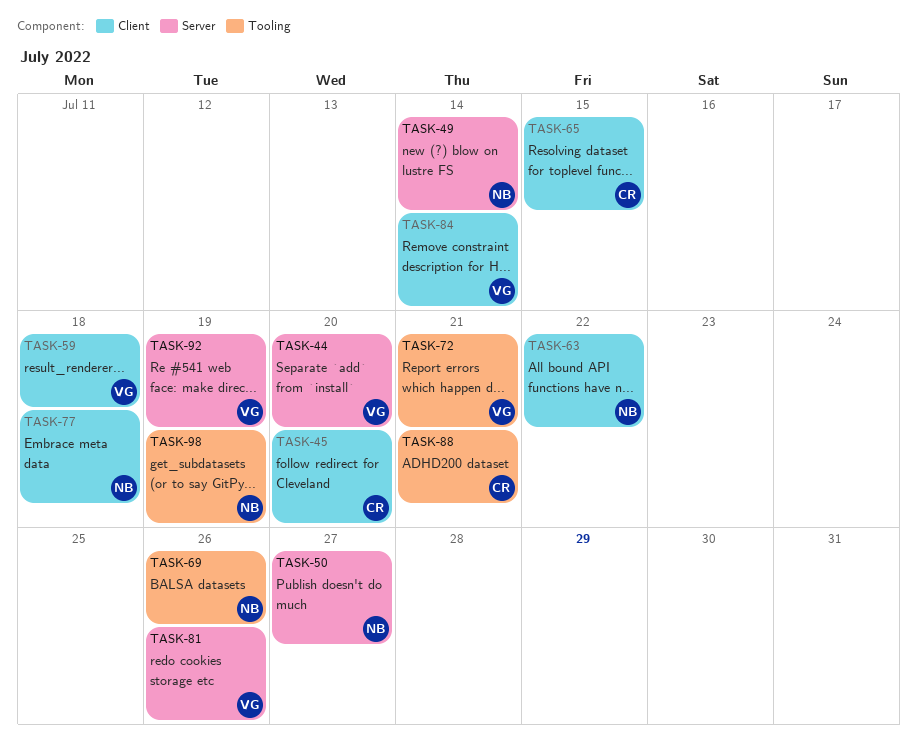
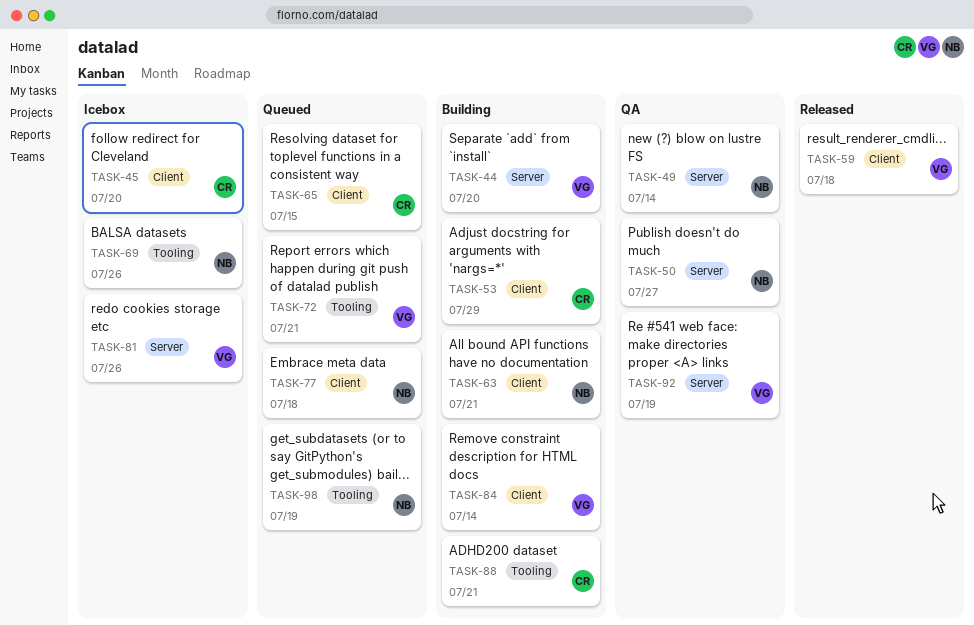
TASK-53: none -> present
TASK-63, due: Jul 22 -> Jul 21

